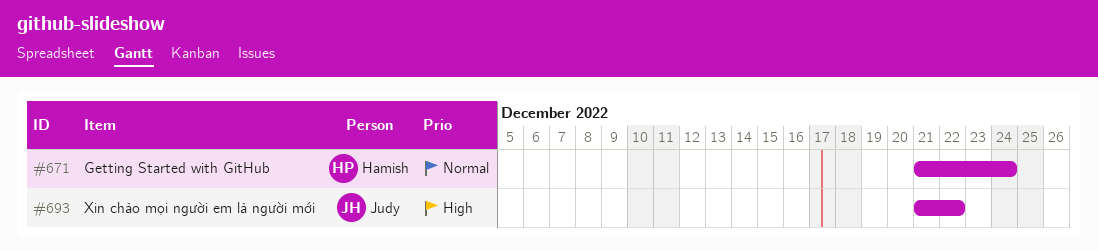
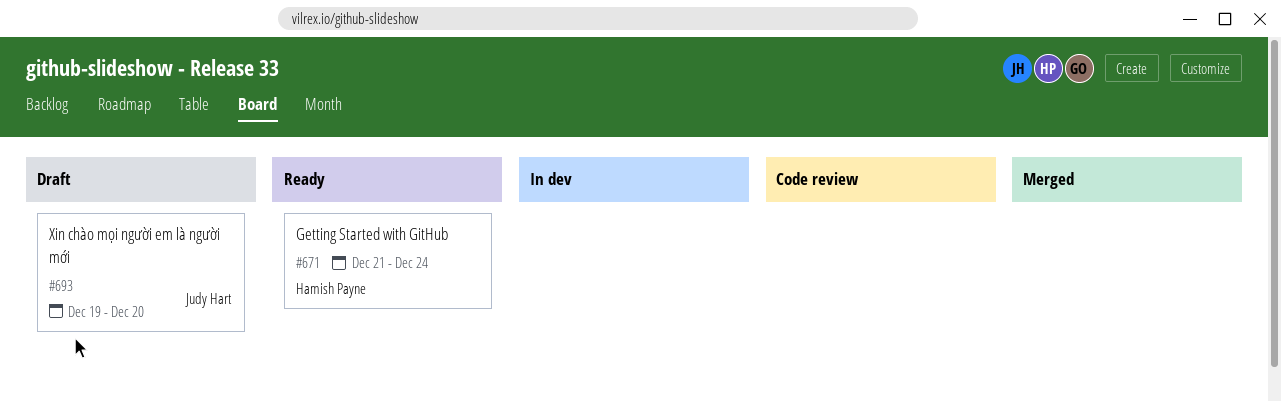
#693, start: Dec 21 -> Dec 19
#693, due: Dec 22 -> Dec 20

